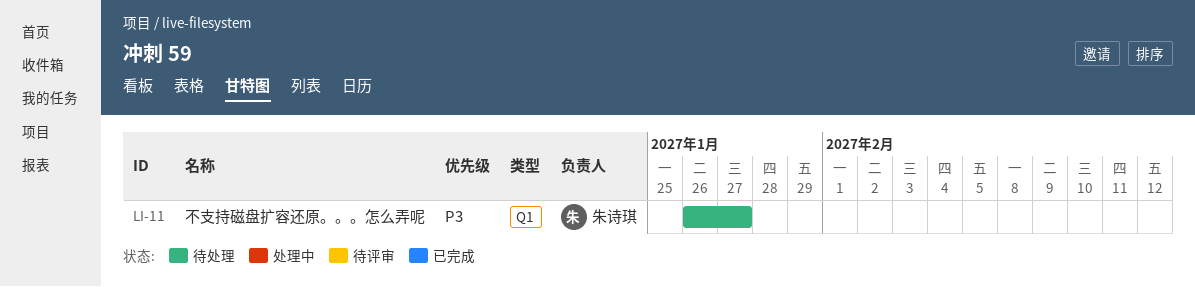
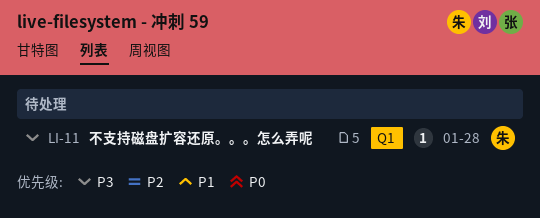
LI-11, due: Jan 27 -> Jan 28

